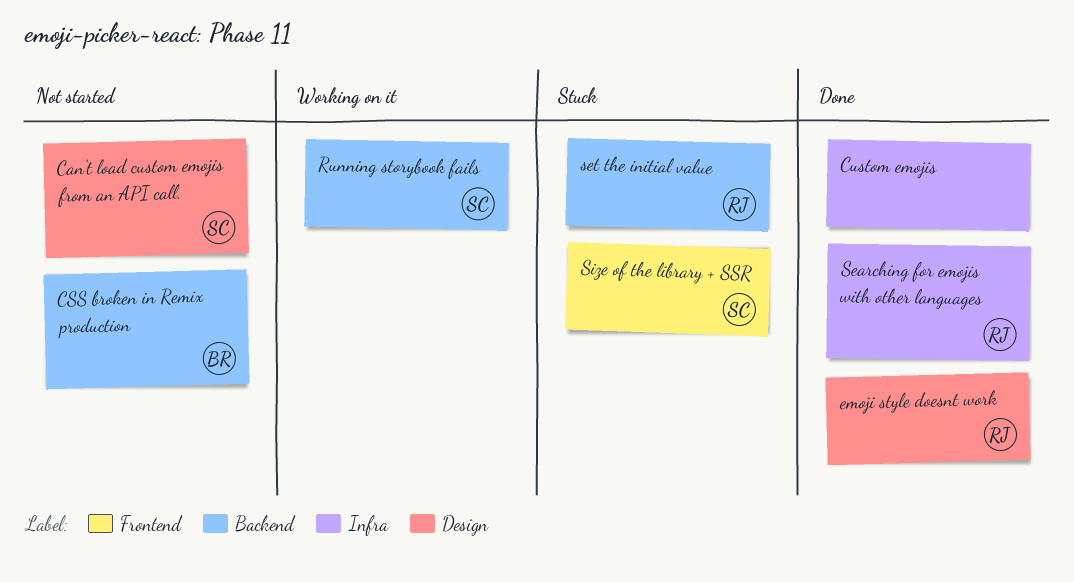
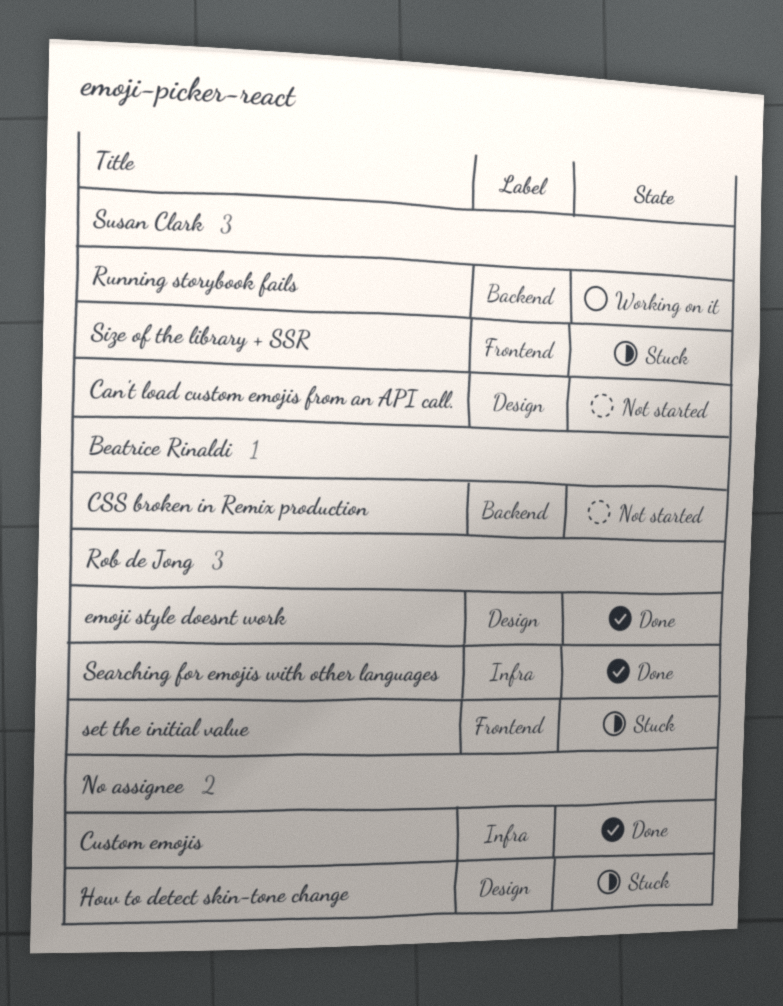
How to detect skin-tone change: none -> present
set the initial value, label: Backend -> Frontend

